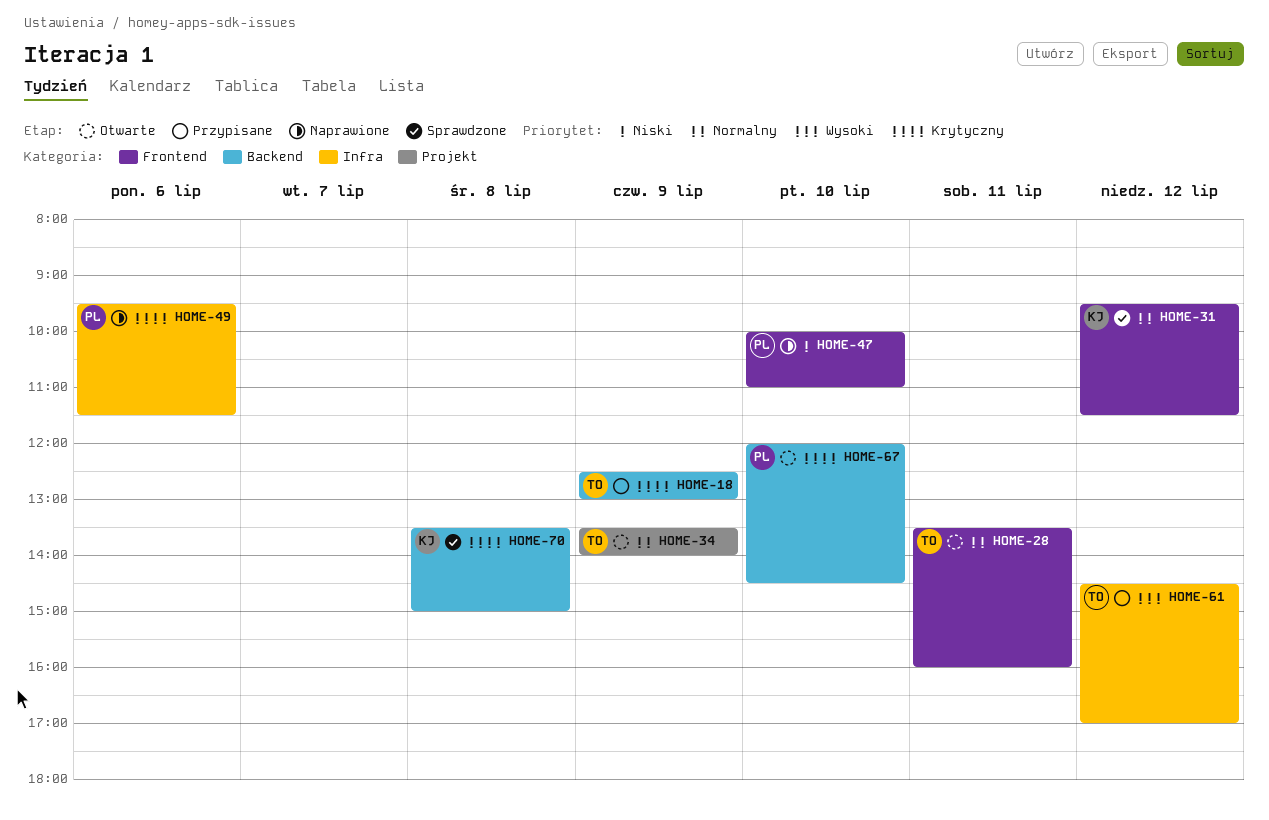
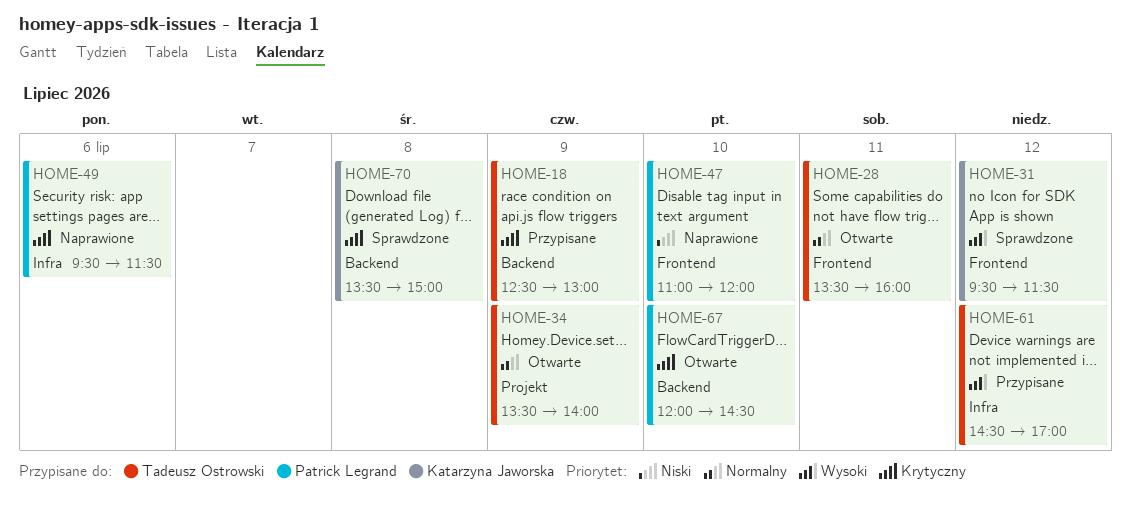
HOME-31, priority: Normalny -> Wysoki
HOME-47, begins: 10:00 -> 11:00
HOME-47, ends: 11:00 -> 12:00

